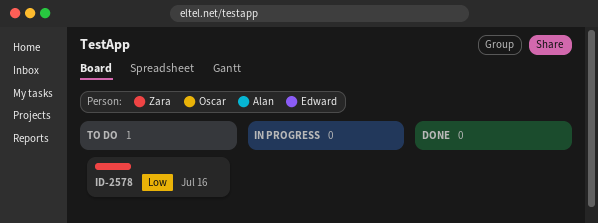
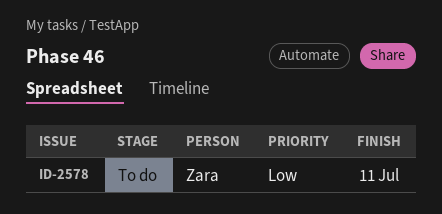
ID-2578, due: Jul 16 -> Jul 11

